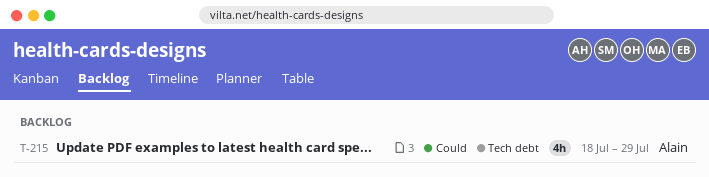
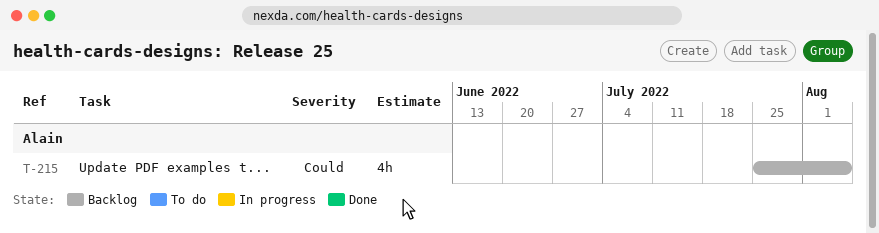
T-215, start: Jul 18 -> Jul 25
T-215, due: Jul 29 -> Aug 5

